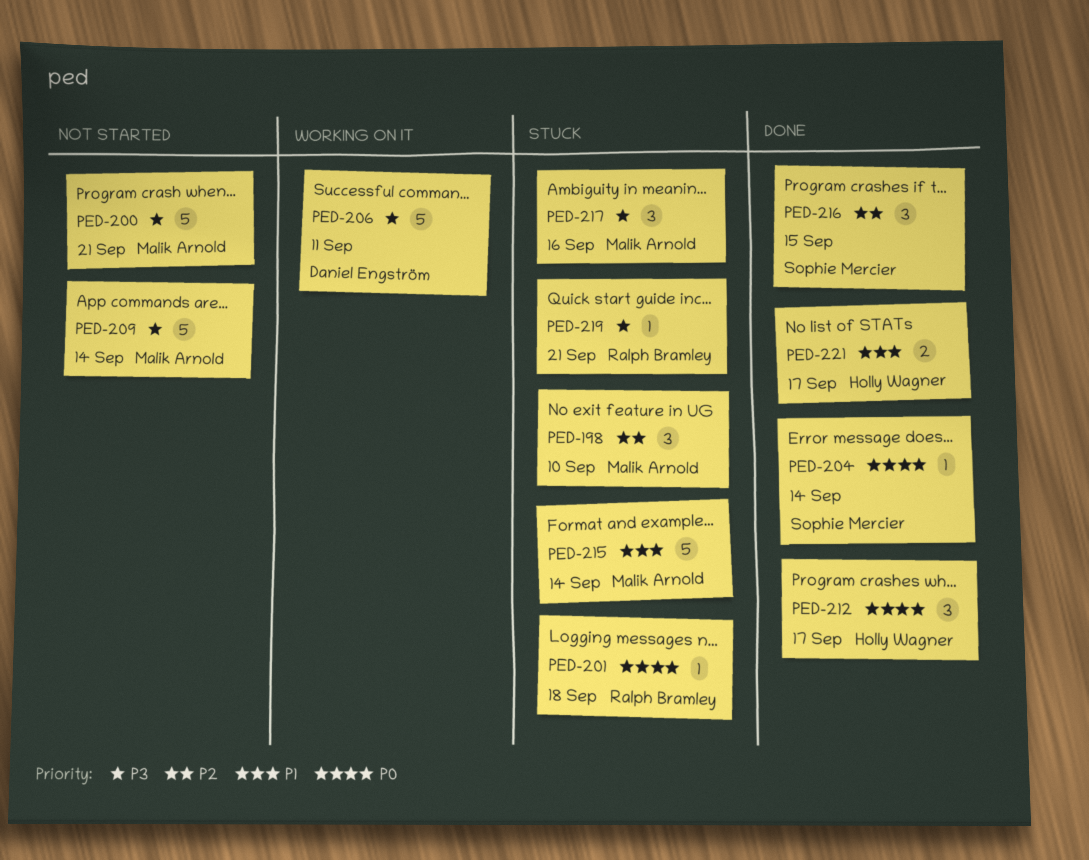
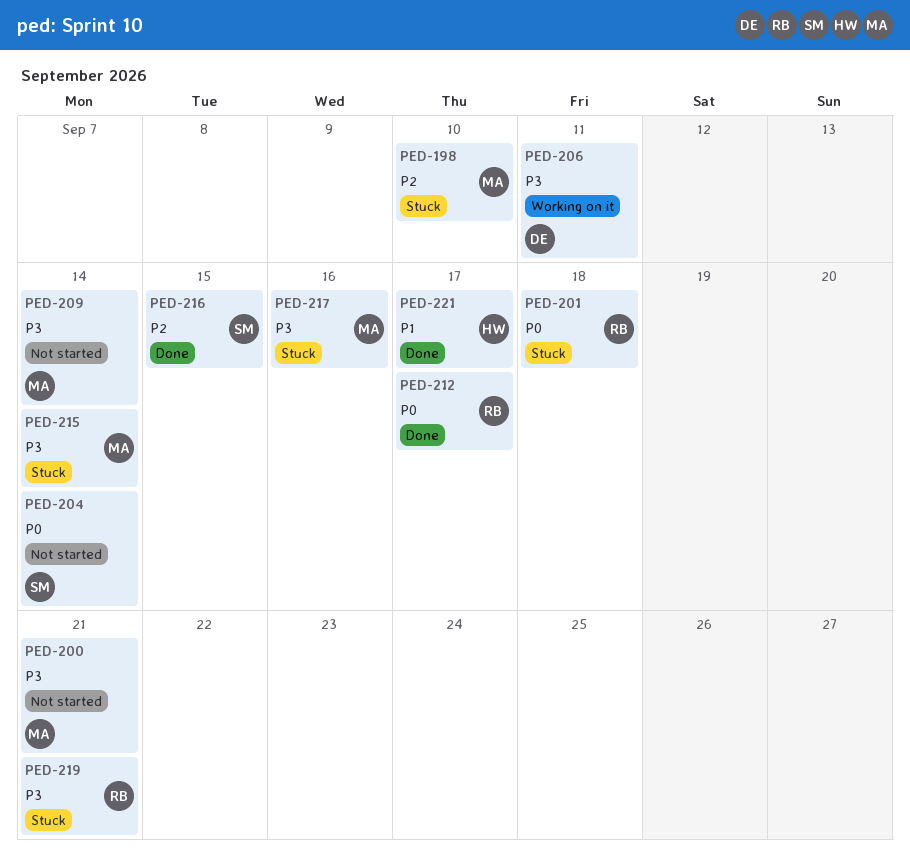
PED-204, status: Done -> Not started
PED-212, owner: Holly Wagner -> Ralph Bramley
PED-215, priority: P1 -> P3

